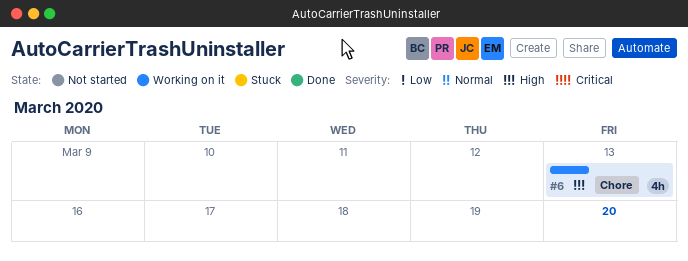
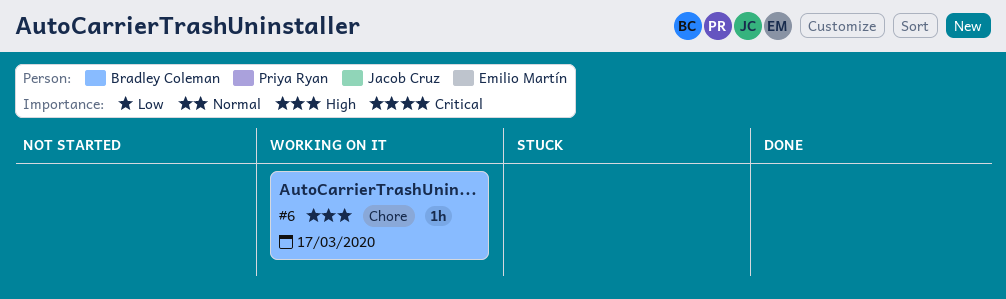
#6, estimate: 4h -> 1h
#6, due: Mar 13 -> Mar 17

